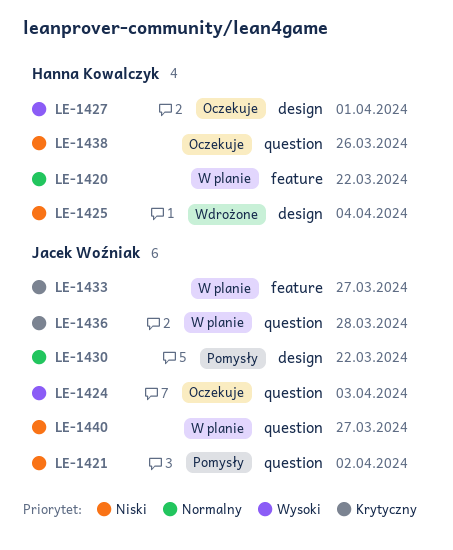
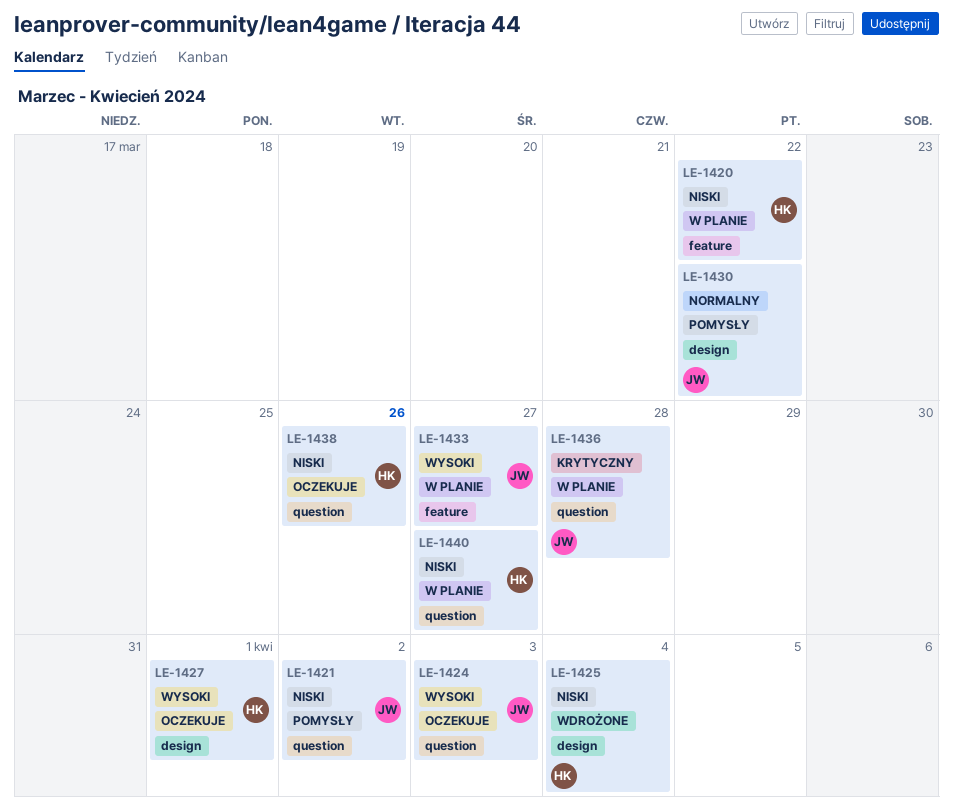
LE-1420, priority: Normalny -> Niski
LE-1433, priority: Krytyczny -> Wysoki
LE-1440, owner: Jacek Woźniak -> Hanna Kowalczyk

